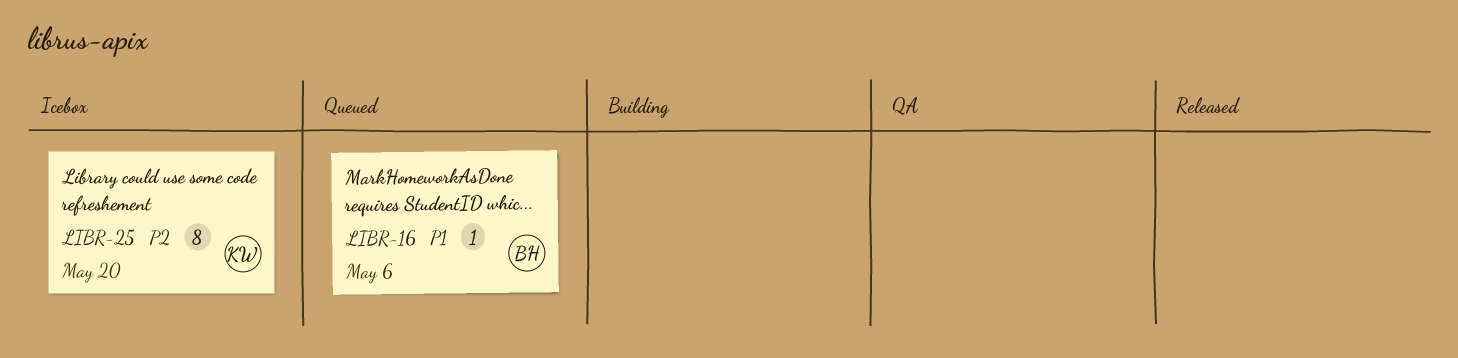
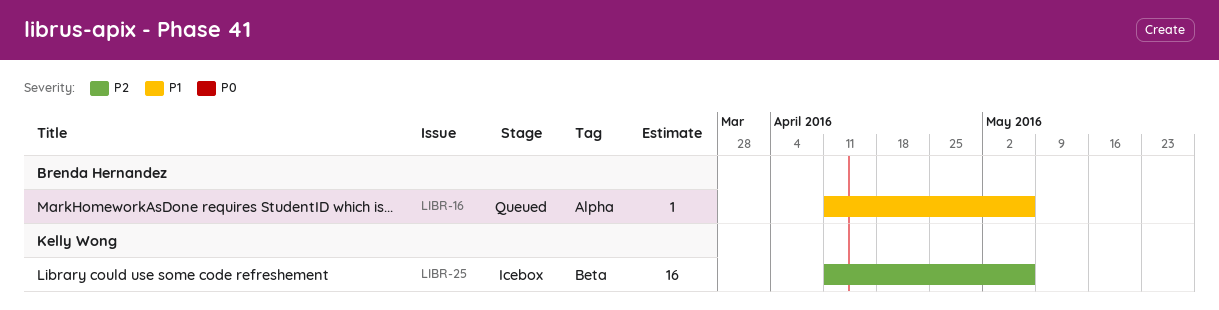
LIBR-25, estimate: 8 -> 16
LIBR-25, due: May 20 -> May 6

